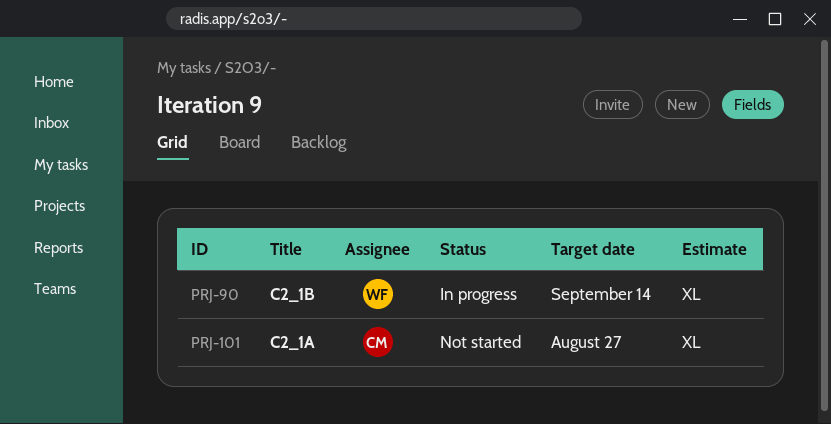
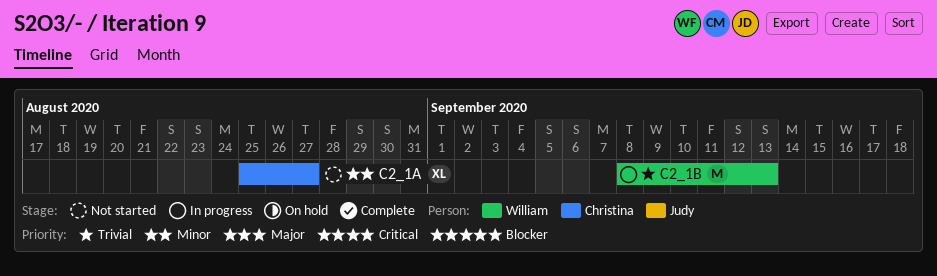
C2_1B, estimate: XL -> M
C2_1B, due: Sep 14 -> Sep 13

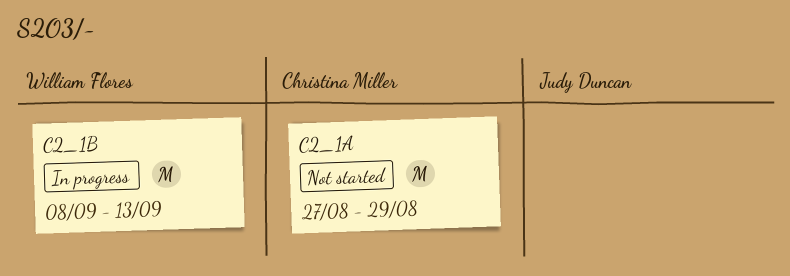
C2_1A, estimate: XL -> M
C2_1A, start: Aug 25 -> Aug 27
C2_1A, due: Aug 27 -> Aug 29

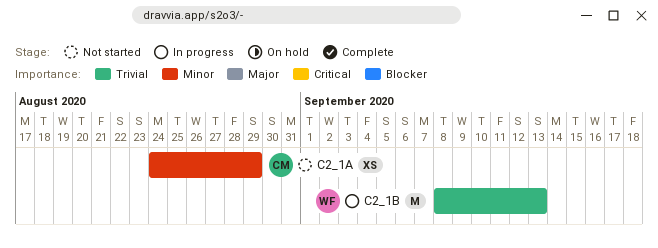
C2_1A, estimate: M -> XS
C2_1A, start: Aug 27 -> Aug 24

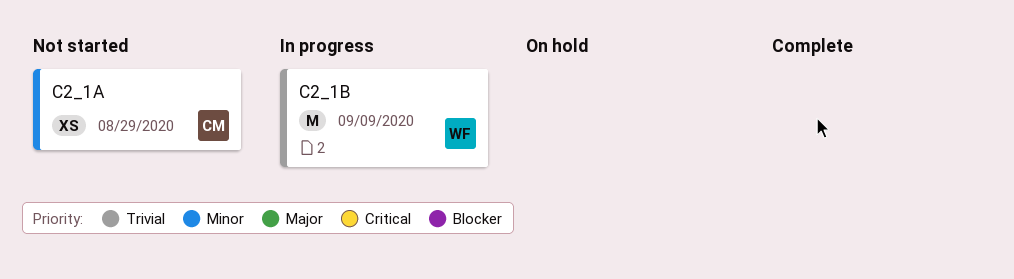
C2_1B, due: Sep 13 -> Sep 9

